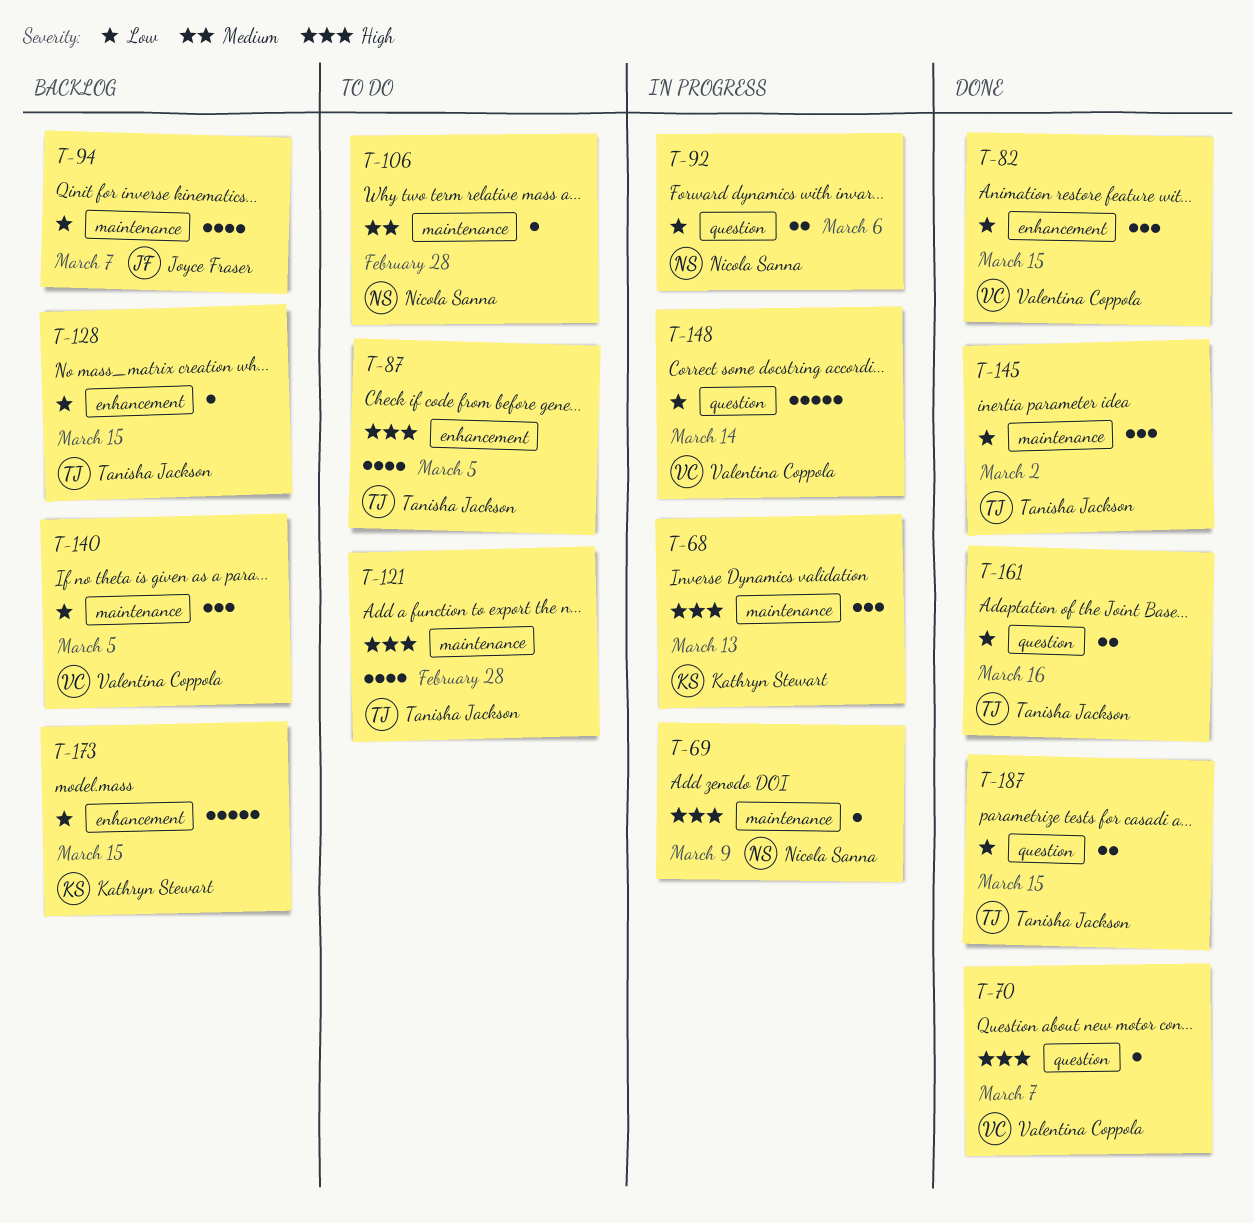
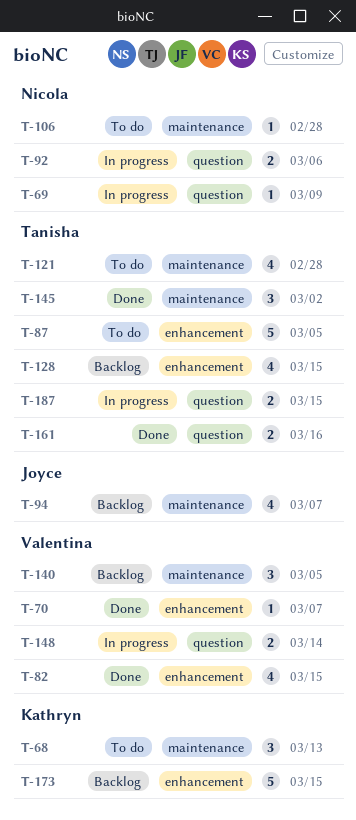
T-68, status: In progress -> To do
T-69, label: maintenance -> question
T-70, label: question -> enhancement
T-82, estimate: 3 -> 4
T-87, estimate: 4 -> 5
T-128, estimate: 1 -> 4
T-148, estimate: 5 -> 2
T-187, status: Done -> In progress

